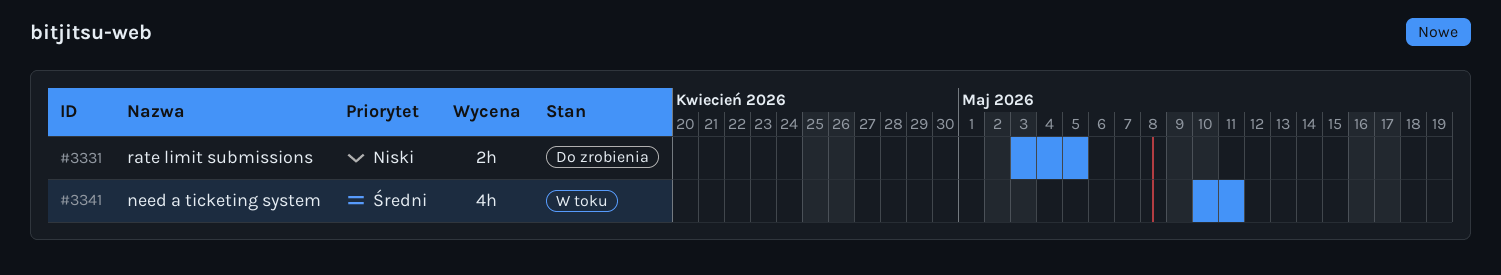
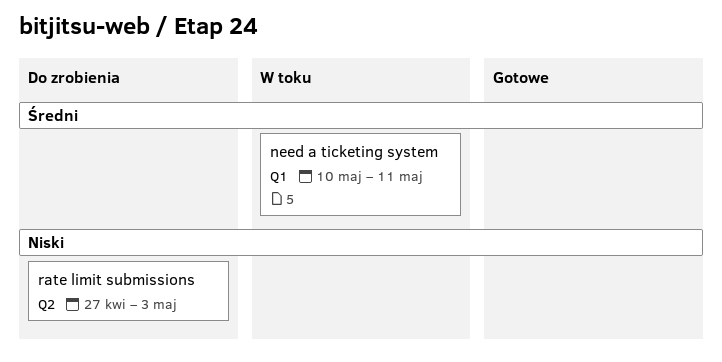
rate limit submissions, start: May 3 -> Apr 27
rate limit submissions, due: May 5 -> May 3

